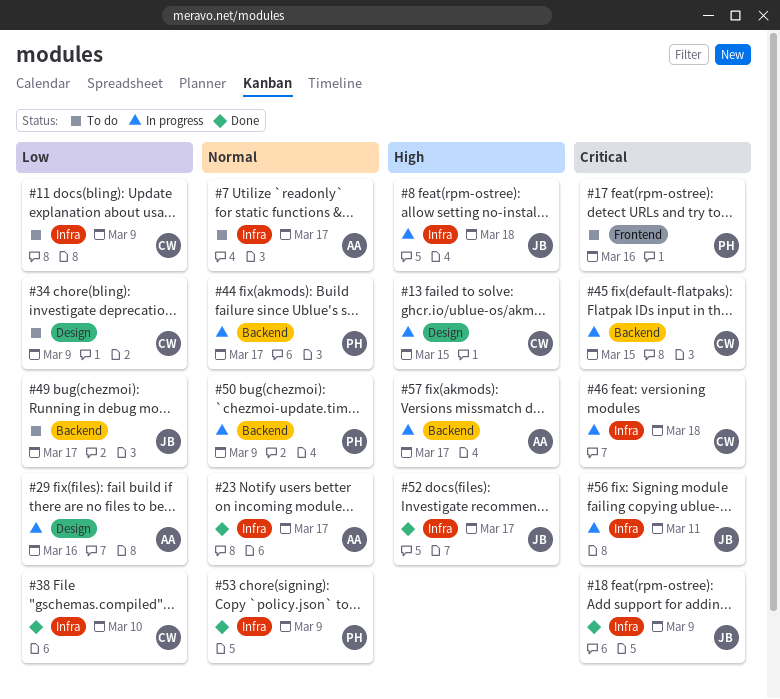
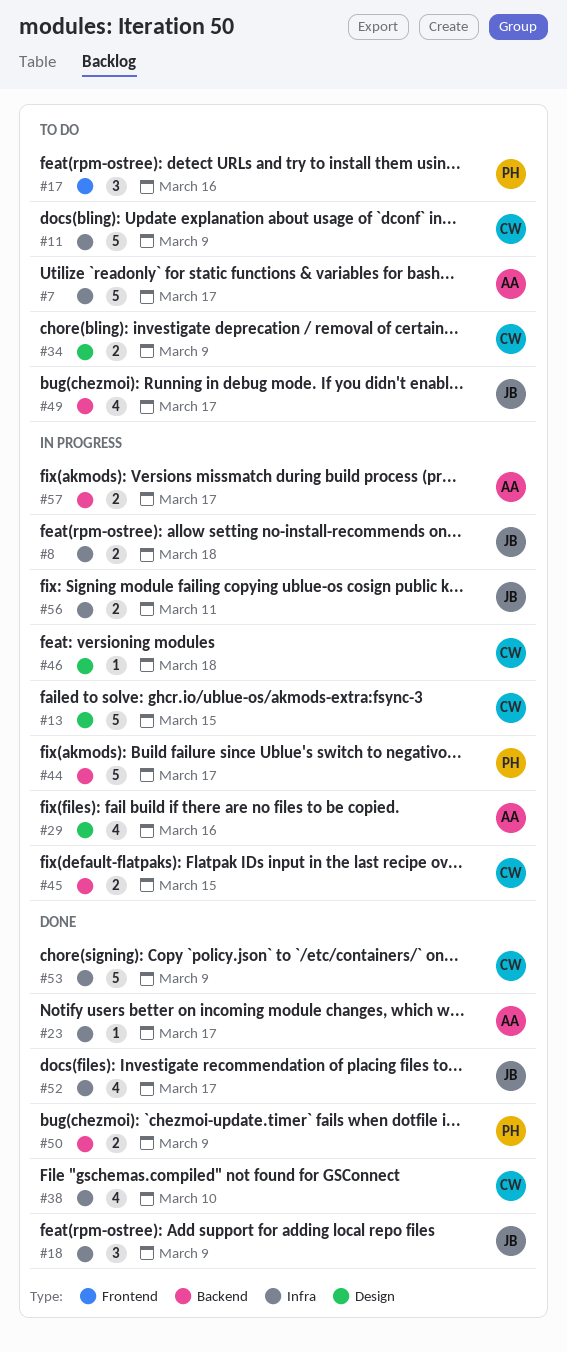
#46, label: Infra -> Design
#50, status: In progress -> Done
#53, owner: PH -> CW

